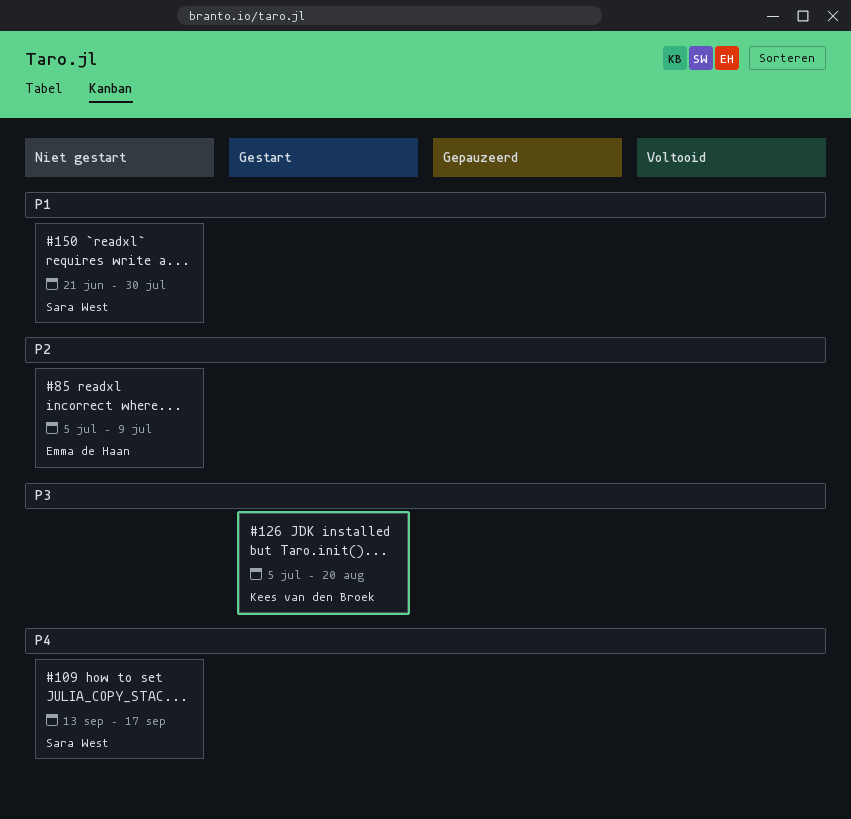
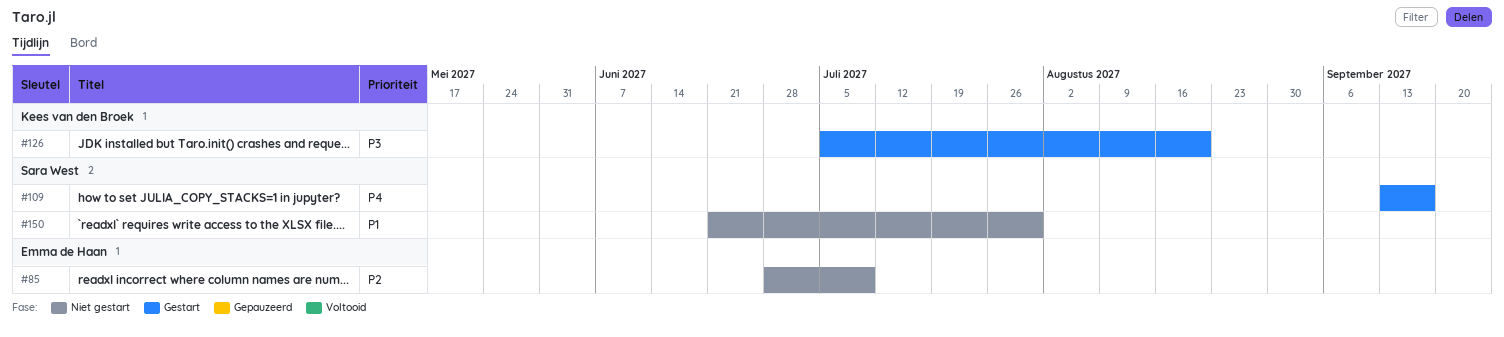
#85, start: Jul 5 -> Jun 28
#109, status: Niet gestart -> Gestart

